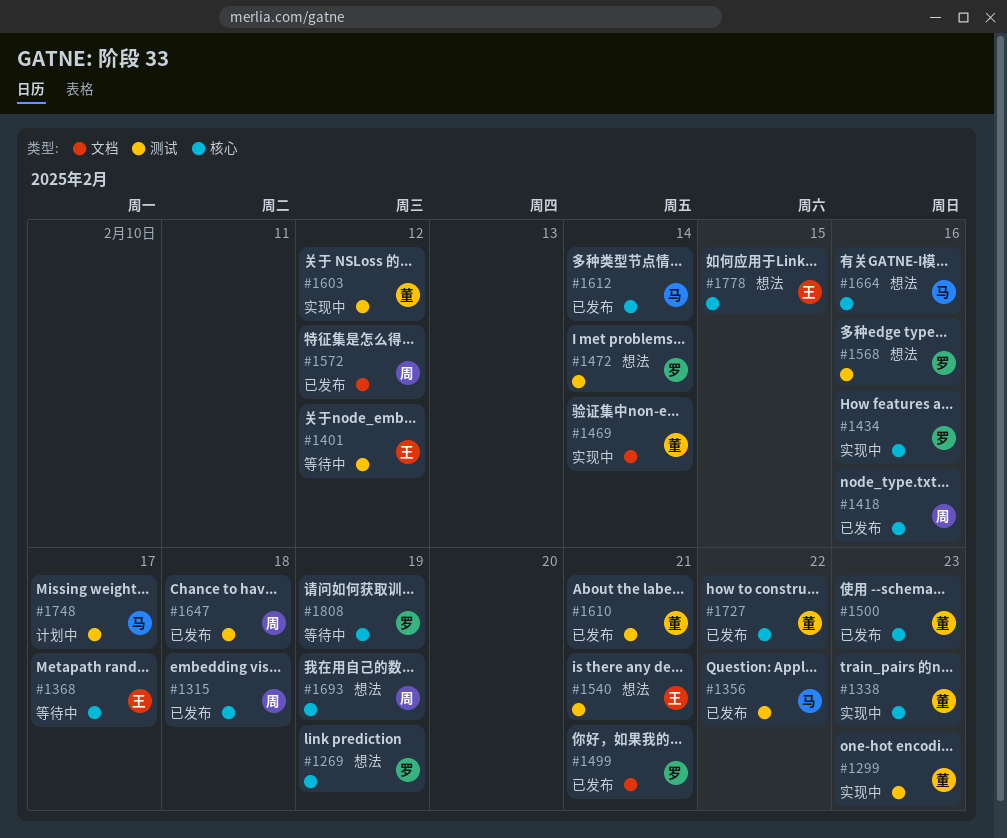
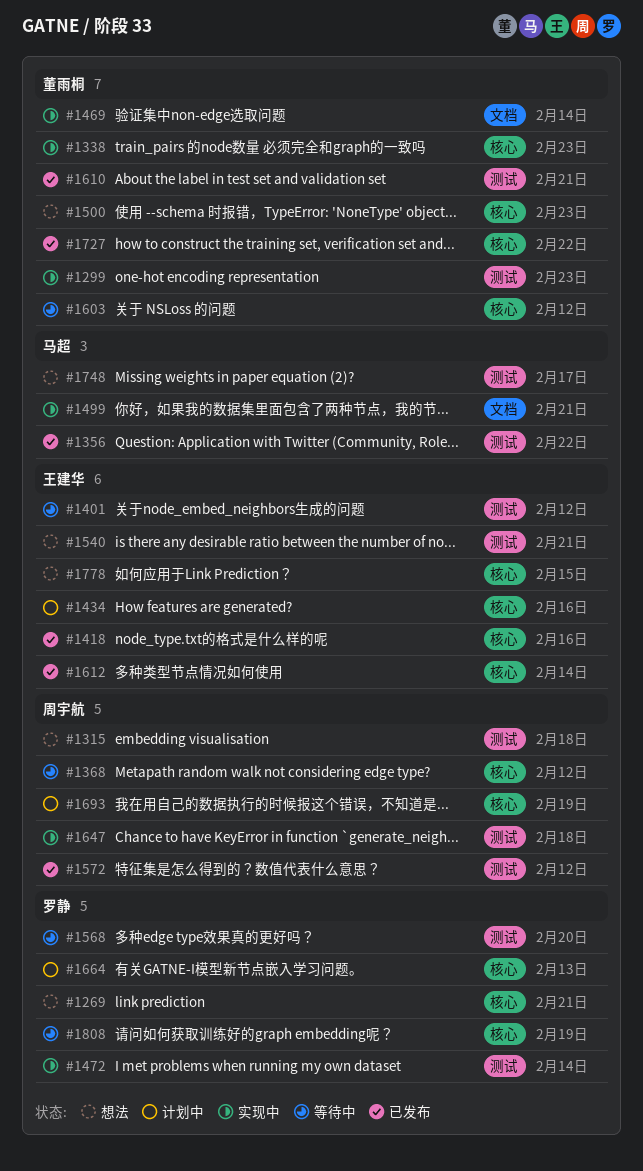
#1269, due: Feb 19 -> Feb 21
#1315, status: 已发布 -> 想法
#1315, label: 核心 -> 测试
#1368, owner: 王建华 -> 周宇航
#1368, due: Feb 17 -> Feb 12
#1418, owner: 周宇航 -> 王建华
#1434, status: 实现中 -> 计划中
#1434, owner: 罗静 -> 王建华
#1472, status: 想法 -> 实现中
#1499, status: 已发布 -> 实现中
#1499, owner: 罗静 -> 马超
#1500, status: 已发布 -> 想法
#1568, status: 想法 -> 等待中
#1568, due: Feb 16 -> Feb 20
#1572, label: 文档 -> 测试
#1603, status: 实现中 -> 等待中
#1603, label: 测试 -> 核心
#1612, owner: 马超 -> 王建华
#1647, status: 已发布 -> 实现中
#1664, status: 想法 -> 计划中
#1664, owner: 马超 -> 罗静
#1664, due: Feb 16 -> Feb 13
#1693, status: 想法 -> 计划中
#1748, status: 计划中 -> 想法

